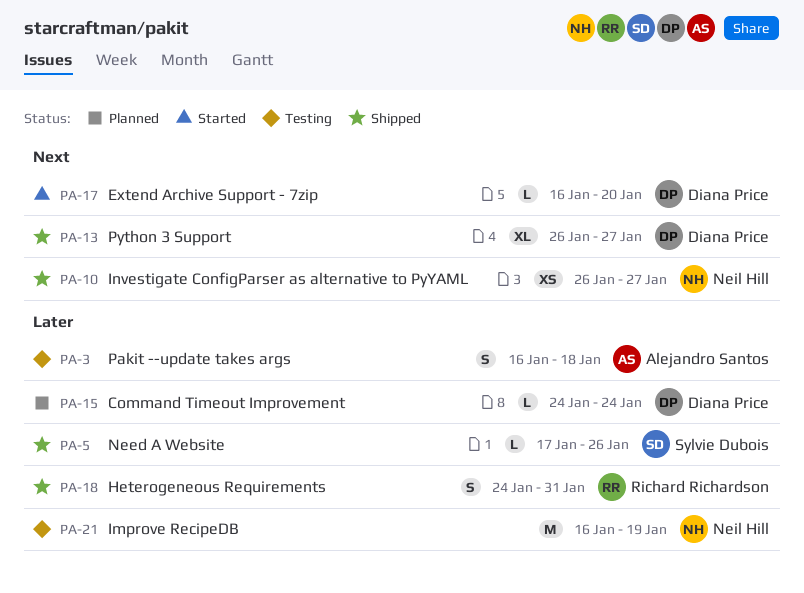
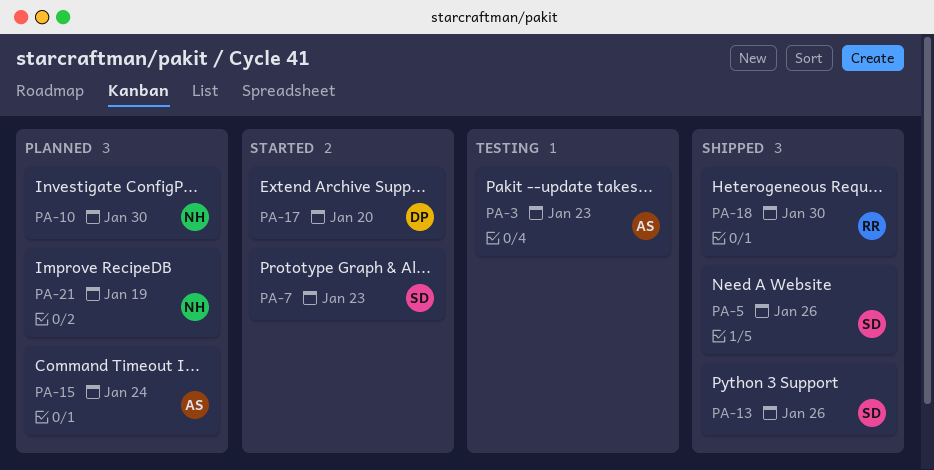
PA-3, due: Jan 18 -> Jan 23
PA-7: none -> present
PA-10, status: Shipped -> Planned
PA-10, due: Jan 27 -> Jan 30
PA-13, owner: Diana Price -> Sylvie Dubois
PA-13, due: Jan 27 -> Jan 26
PA-15, owner: Diana Price -> Alejandro Santos
PA-18, due: Jan 31 -> Jan 30
PA-21, status: Testing -> Planned

